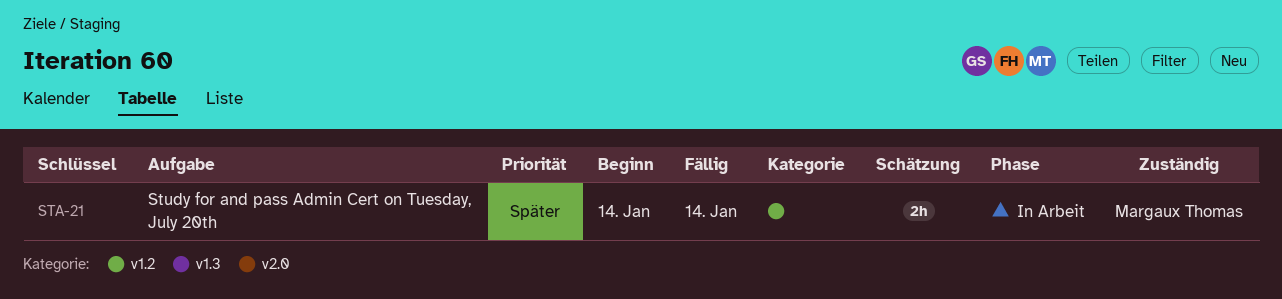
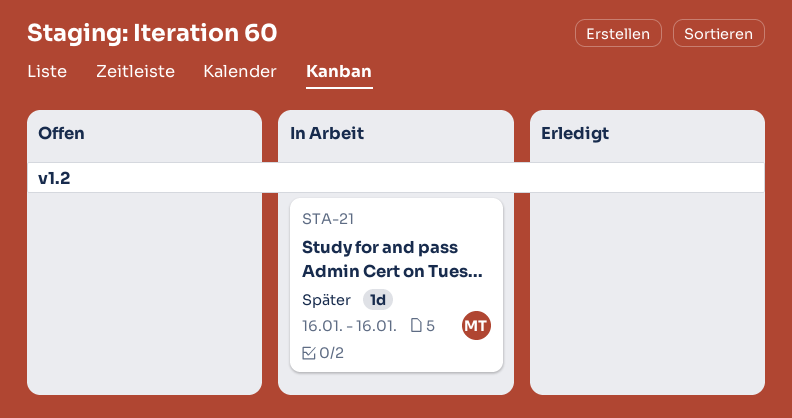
STA-21, estimate: 2h -> 1d
STA-21, start: Jan 14 -> Jan 16
STA-21, due: Jan 14 -> Jan 16

